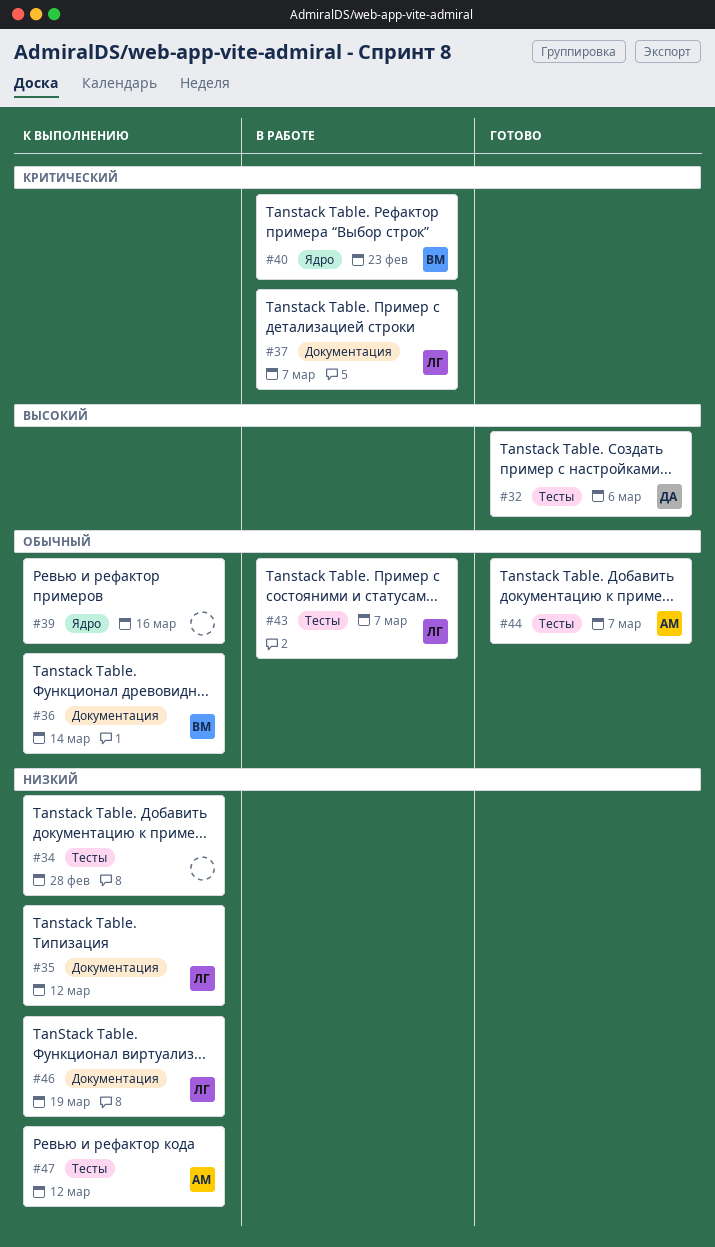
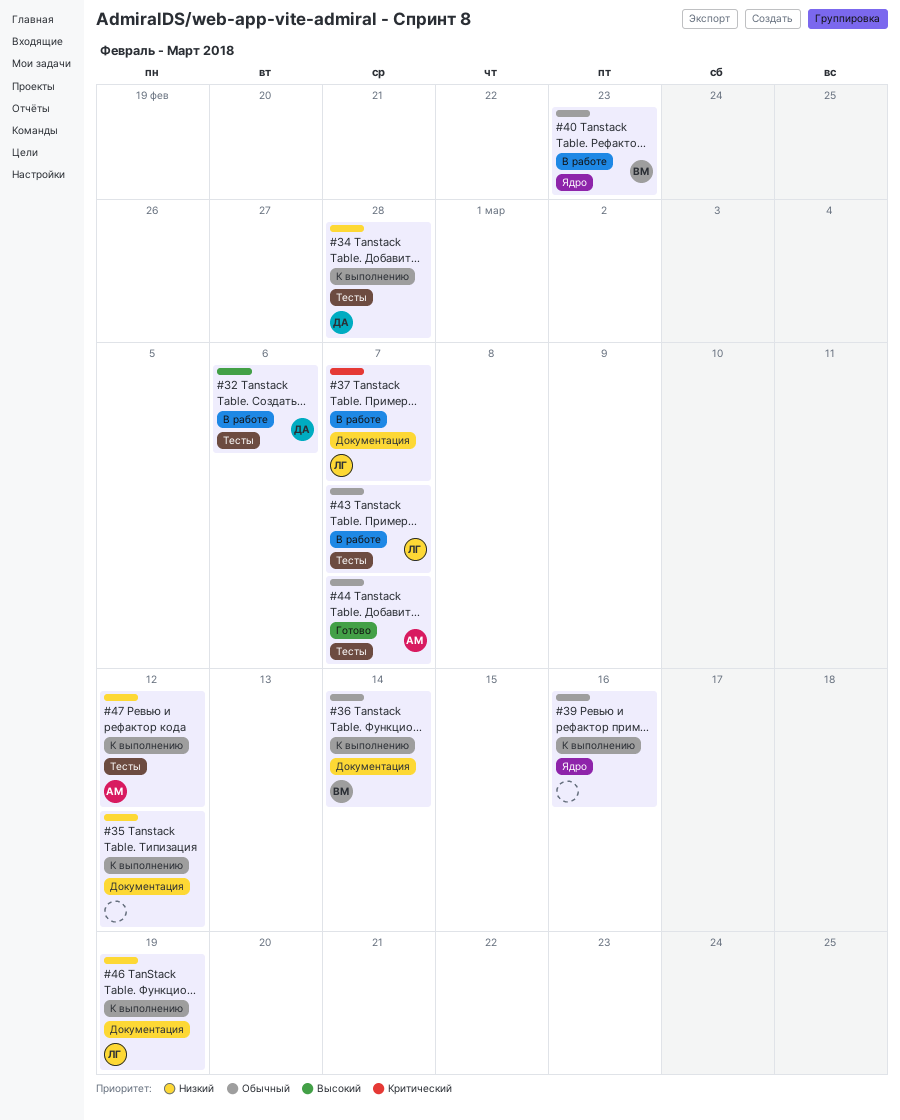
#32, status: Готово -> В работе
#34, owner: none -> ДА
#35, owner: ЛГ -> none
#40, priority: Критический -> Обычный

